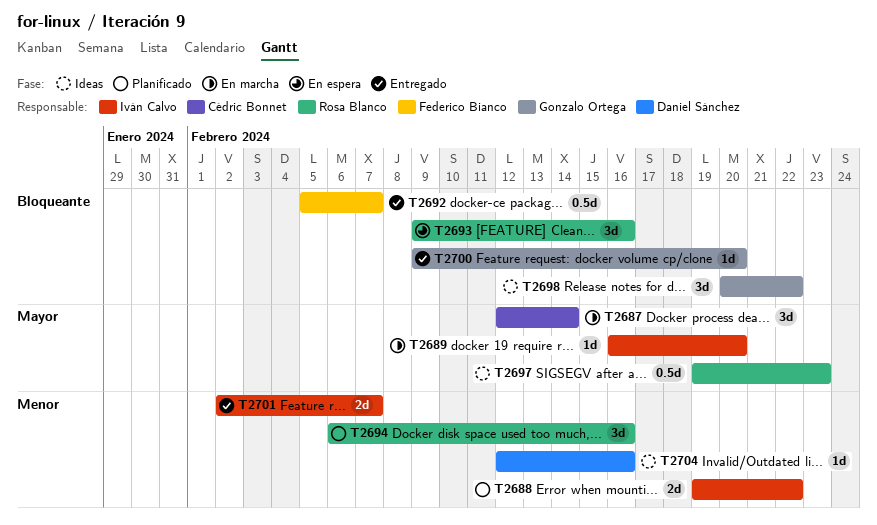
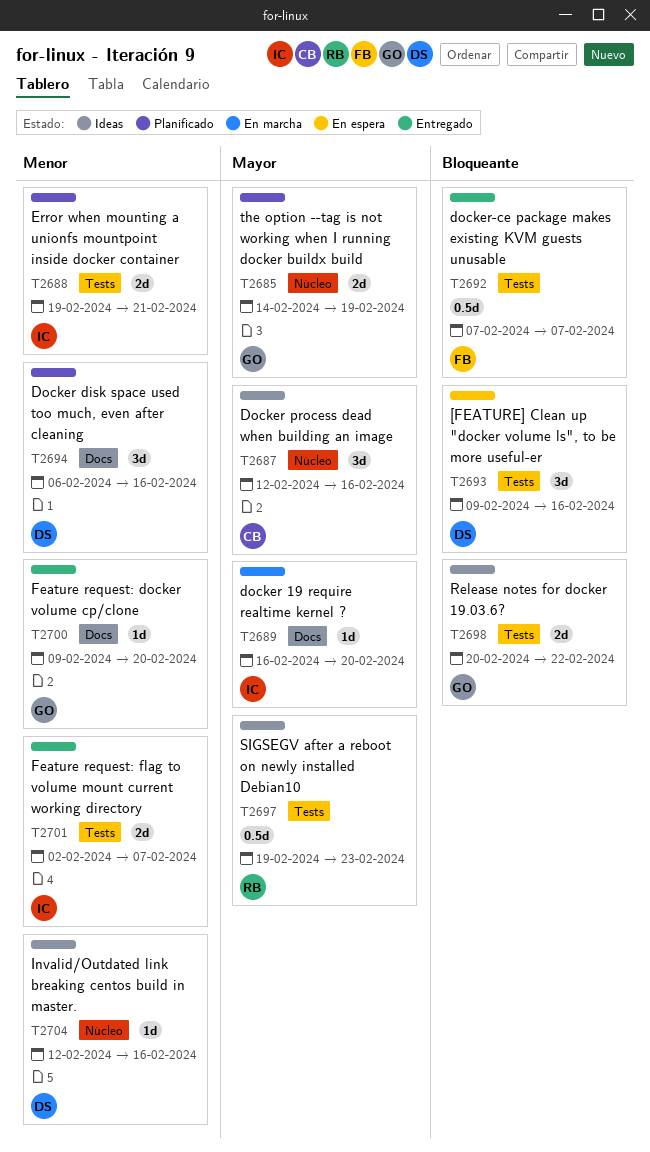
T2685: none -> present
T2687, status: En marcha -> Ideas
T2687, due: Feb 14 -> Feb 16
T2688, due: Feb 22 -> Feb 21
T2692, start: Feb 5 -> Feb 7
T2693, owner: Rosa Blanco -> Daniel Sánchez
T2694, owner: Rosa Blanco -> Daniel Sánchez
T2698, estimate: 3d -> 2d
T2700, priority: Bloqueante -> Menor

